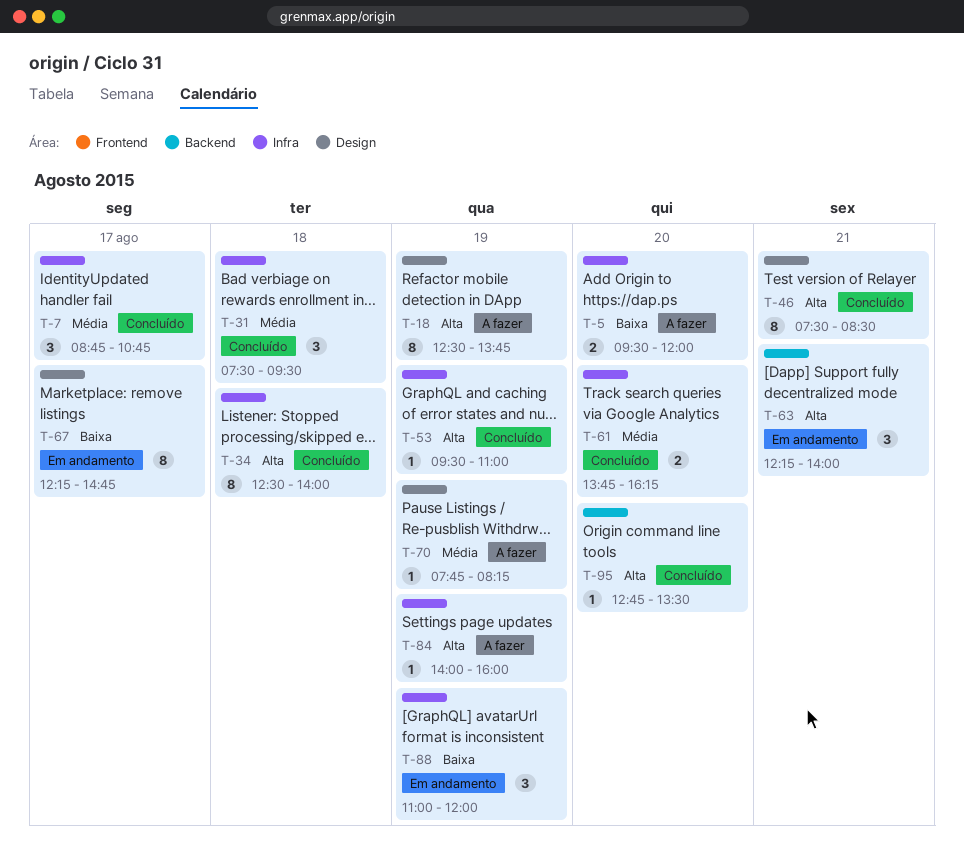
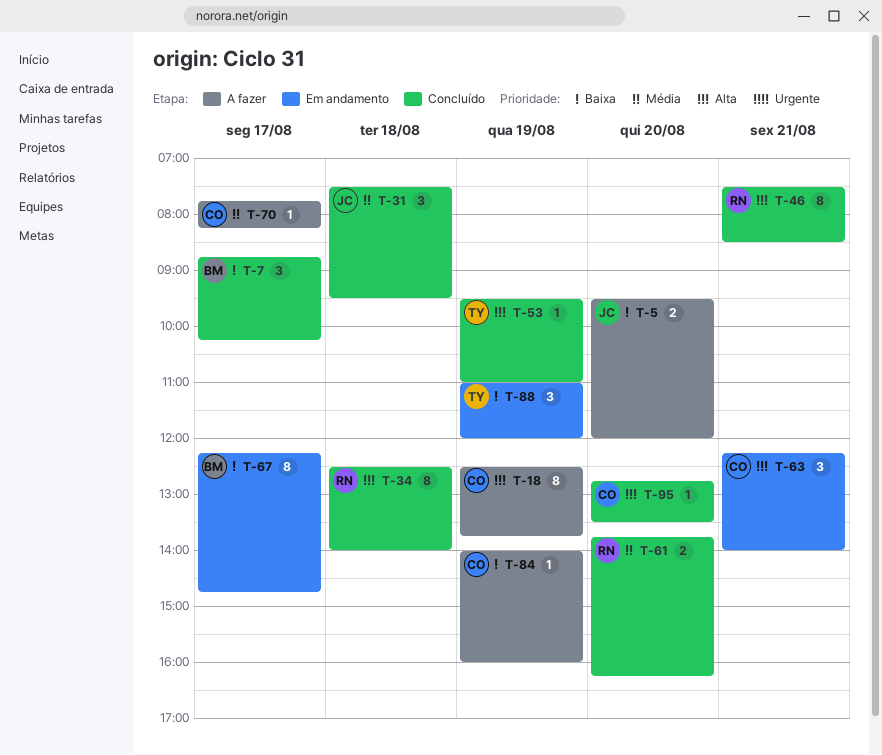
T-7, priority: Média -> Baixa
T-7, ends: 10:45 -> 10:15
T-70, day: Aug 19 -> Aug 17
T-84, priority: Alta -> Baixa

